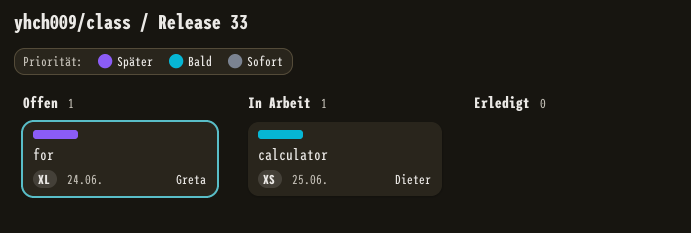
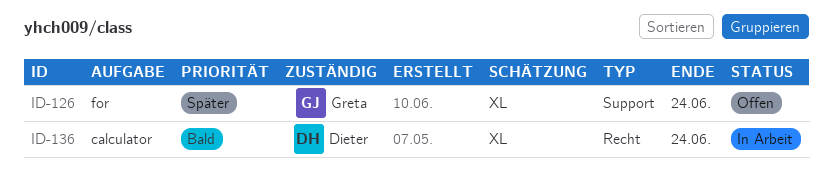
calculator, estimate: XS -> XL
calculator, due: Jun 25 -> Jun 24

